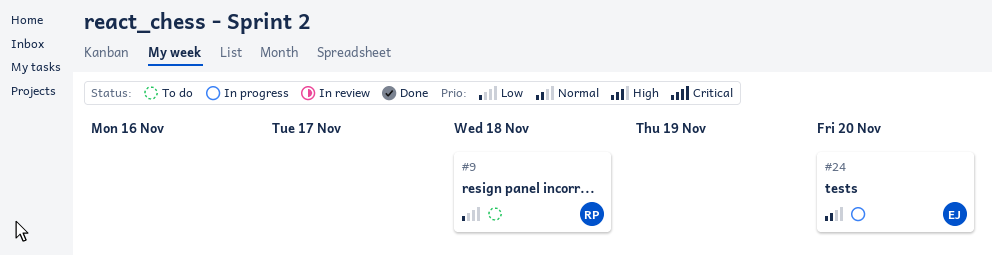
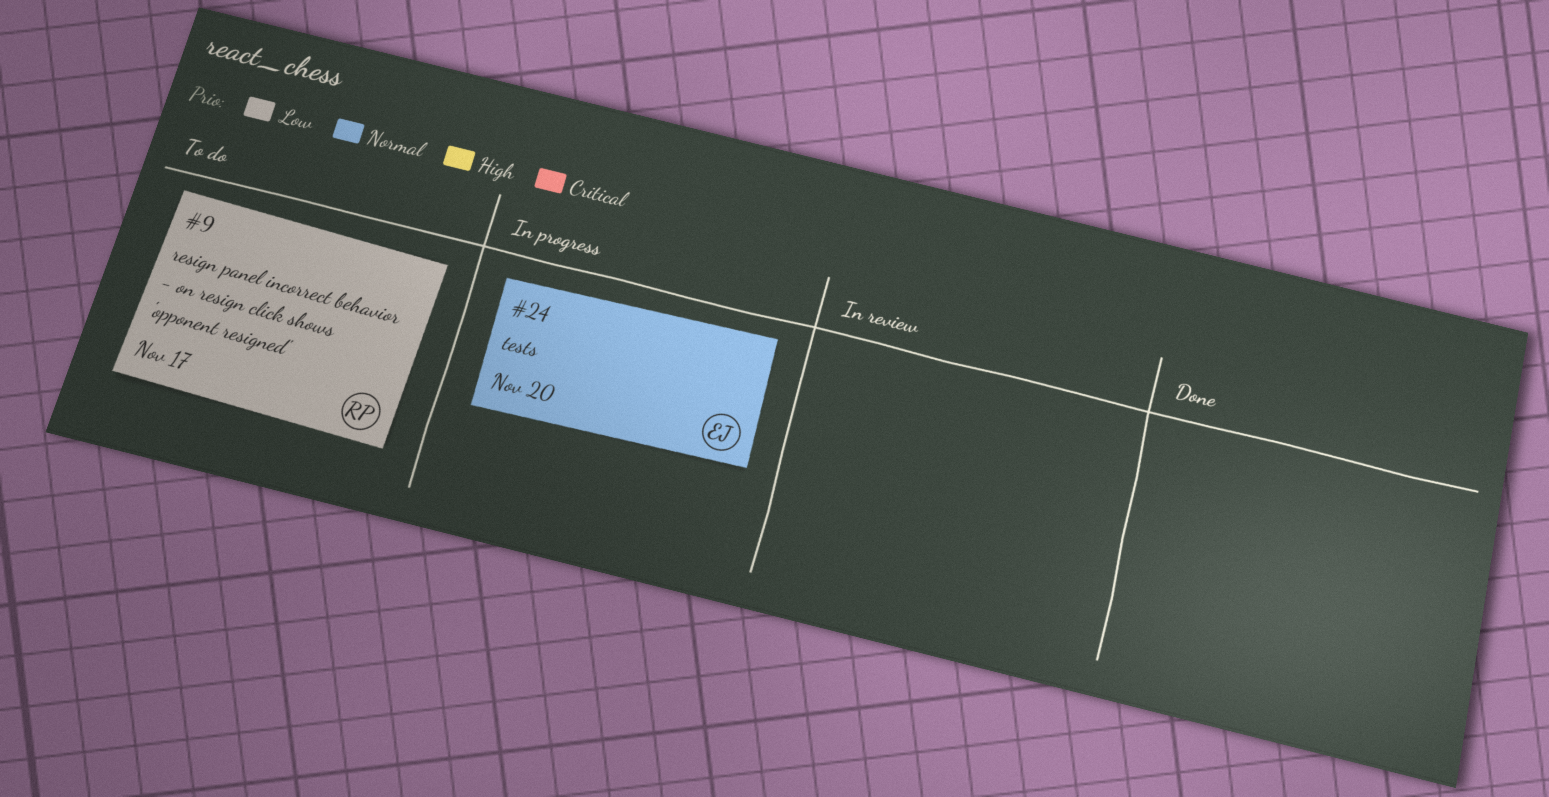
#9, due: Nov 18 -> Nov 17

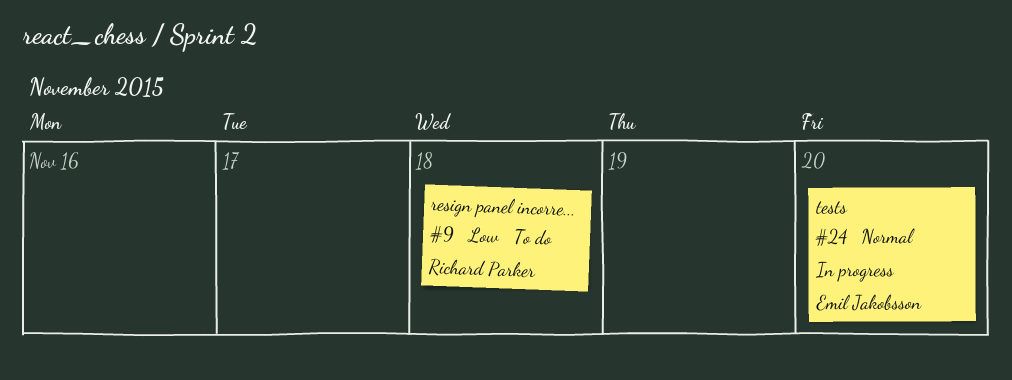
#9, due: Nov 17 -> Nov 18

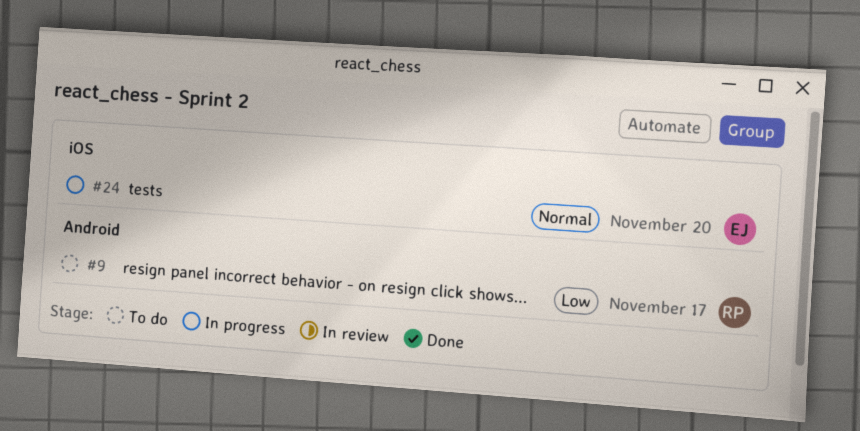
#9, due: Nov 18 -> Nov 17

